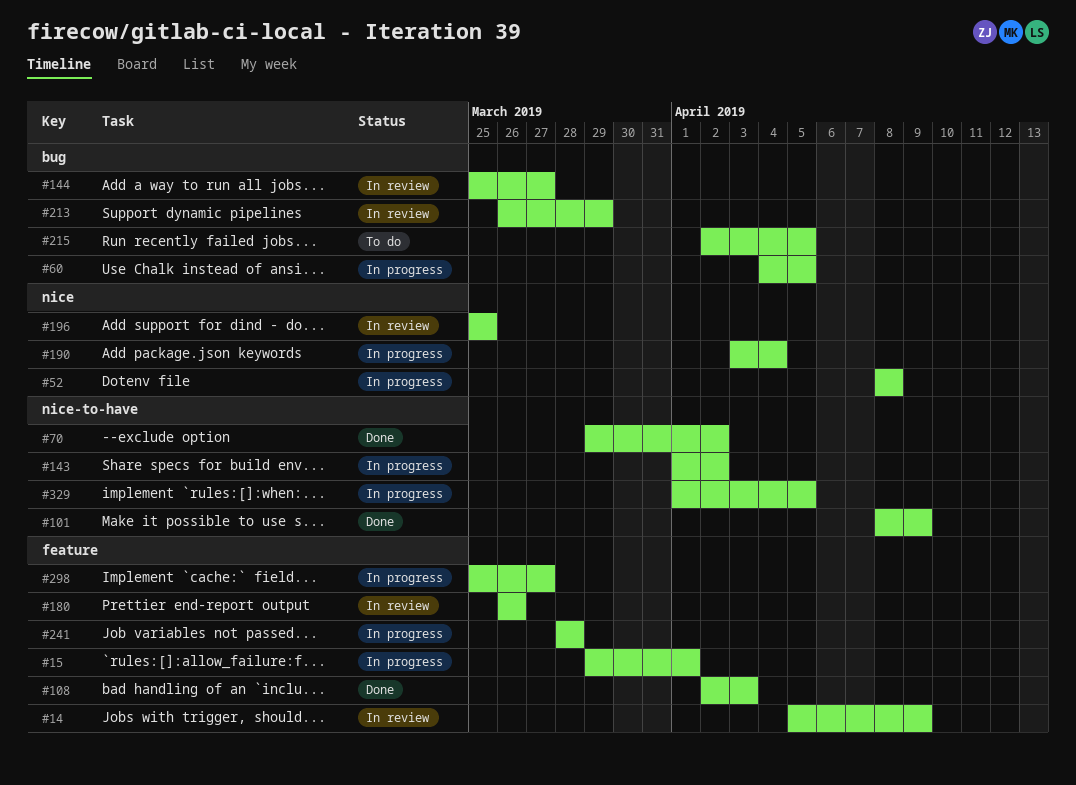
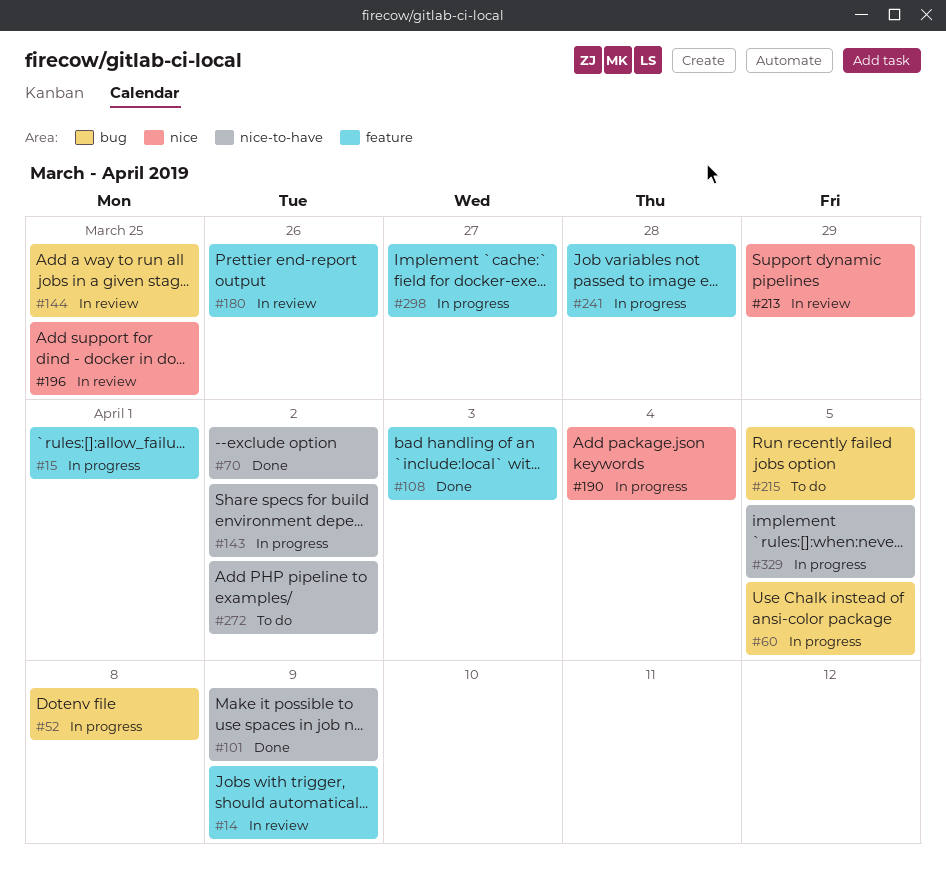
#52, label: nice -> bug
#144, due: Mar 27 -> Mar 25
#213, label: bug -> nice
#272: none -> present

